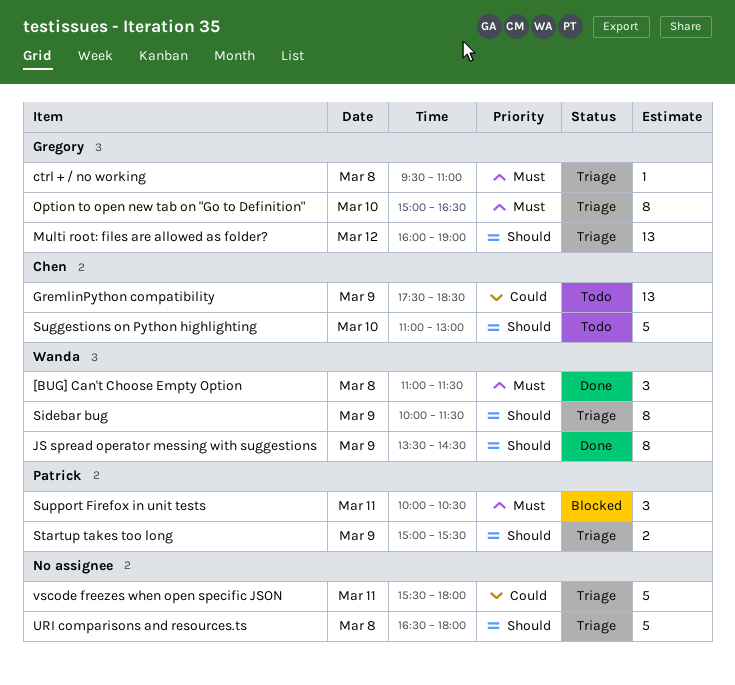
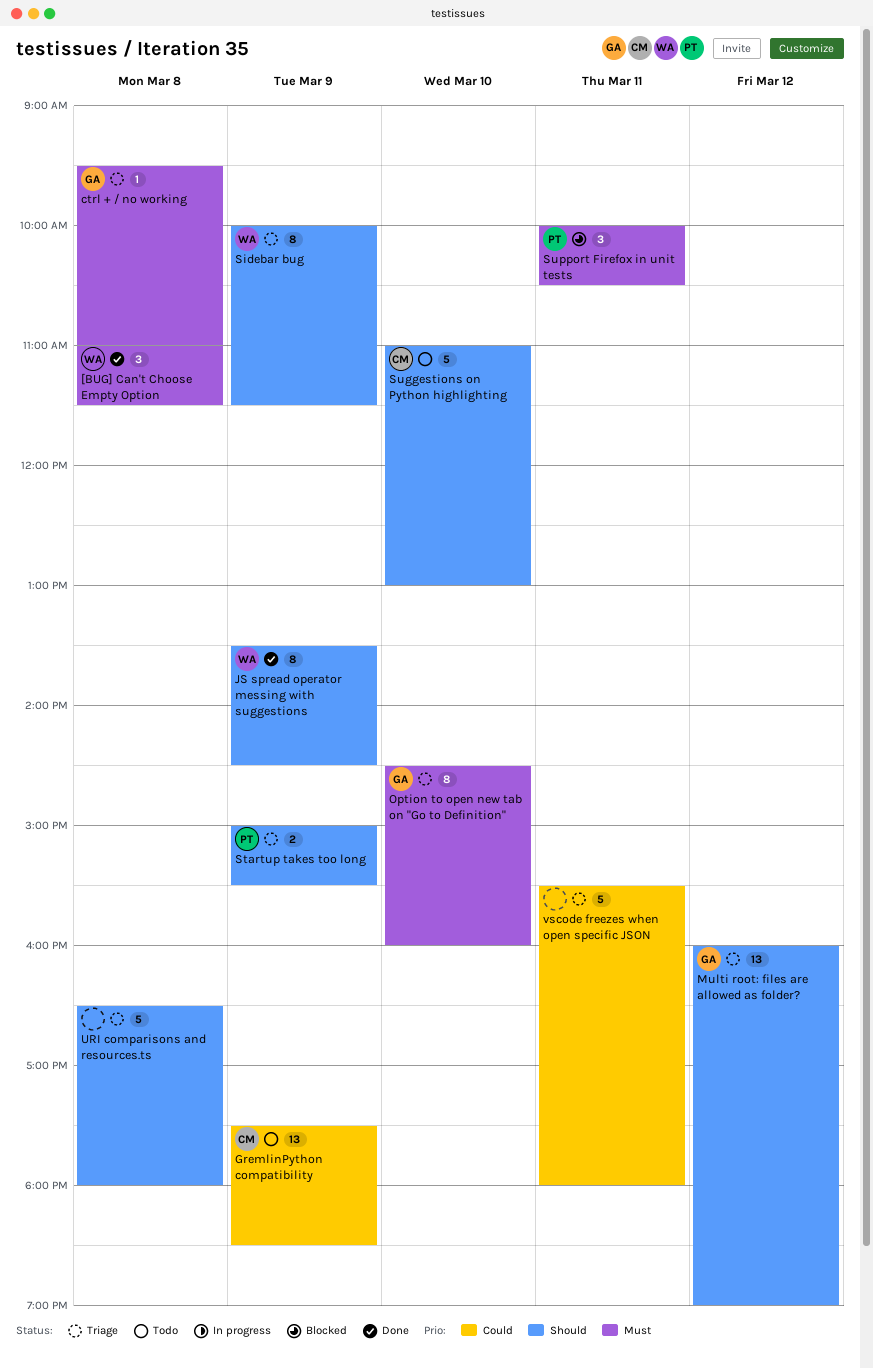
Option to open new tab on "Go to Definition", begins: 15:00 -> 14:30
Option to open new tab on "Go to Definition", ends: 16:30 -> 16:00

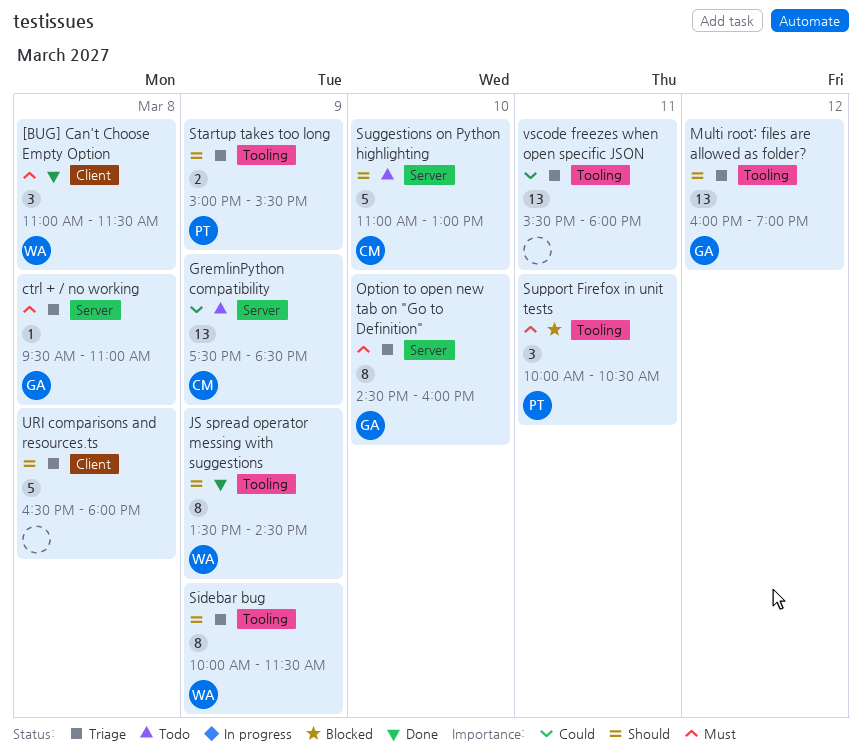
vscode freezes when open specific JSON, estimate: 5 -> 13

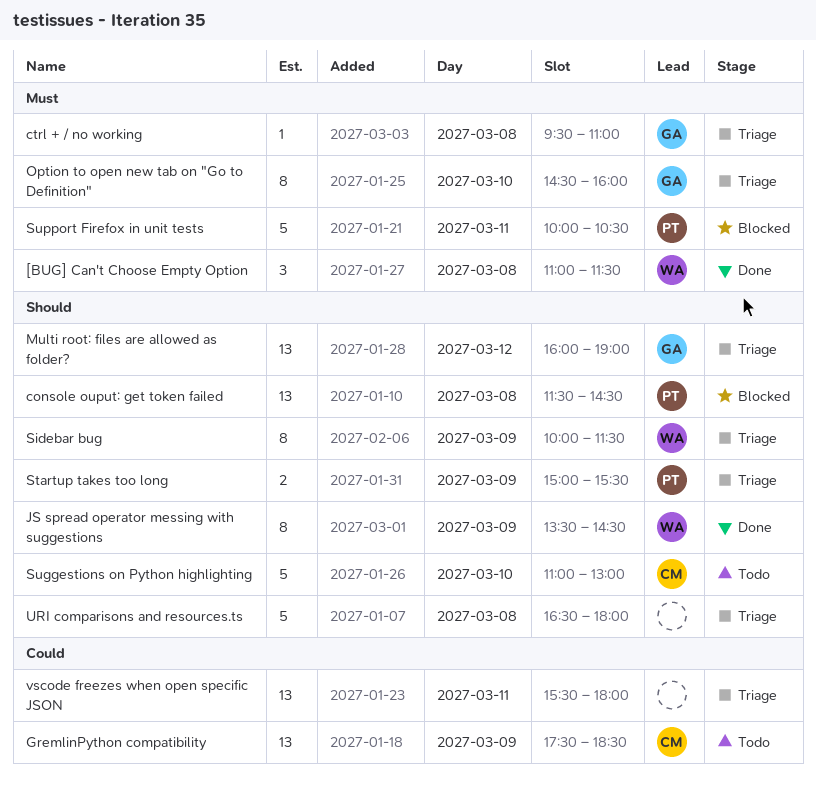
console ouput: get token failed: none -> present
Support Firefox in unit tests, estimate: 3 -> 5

